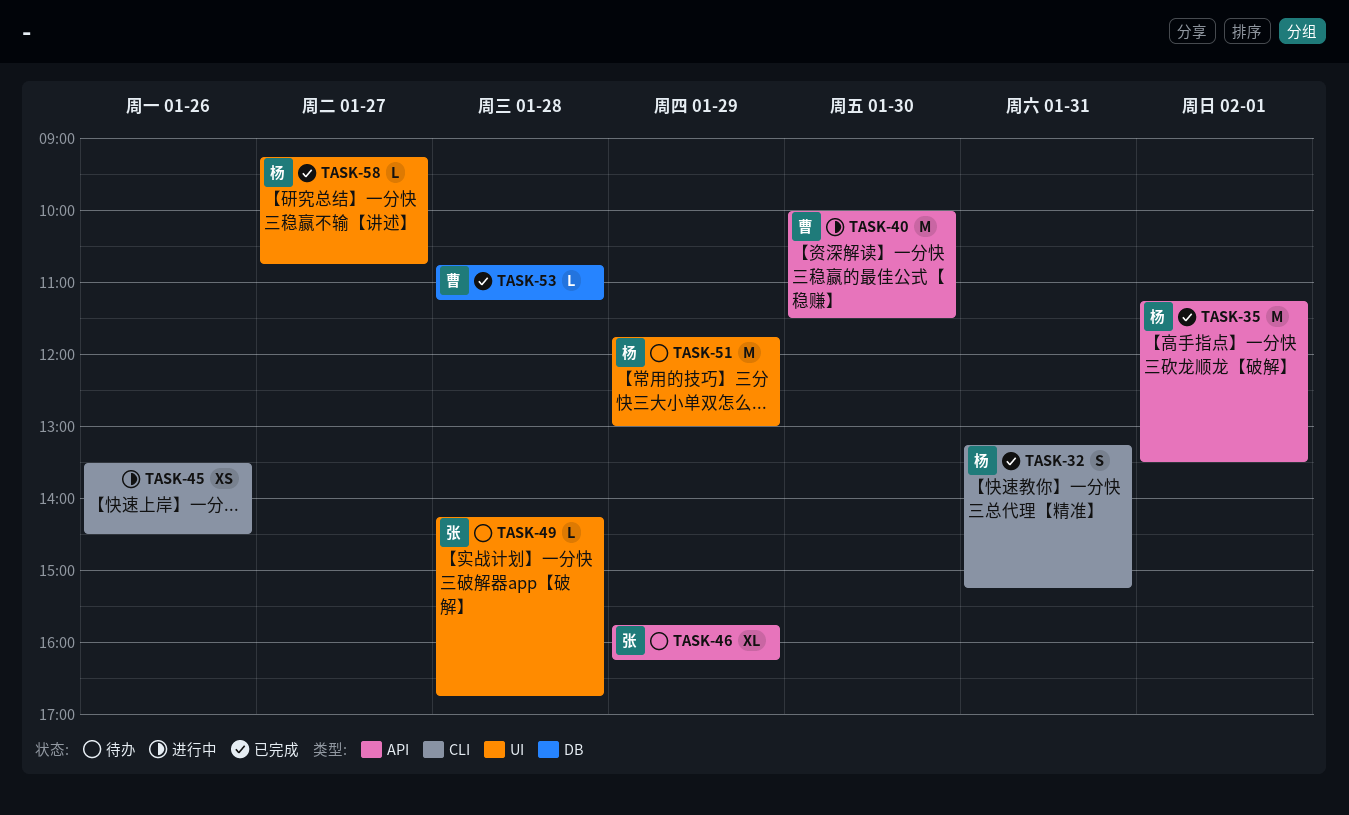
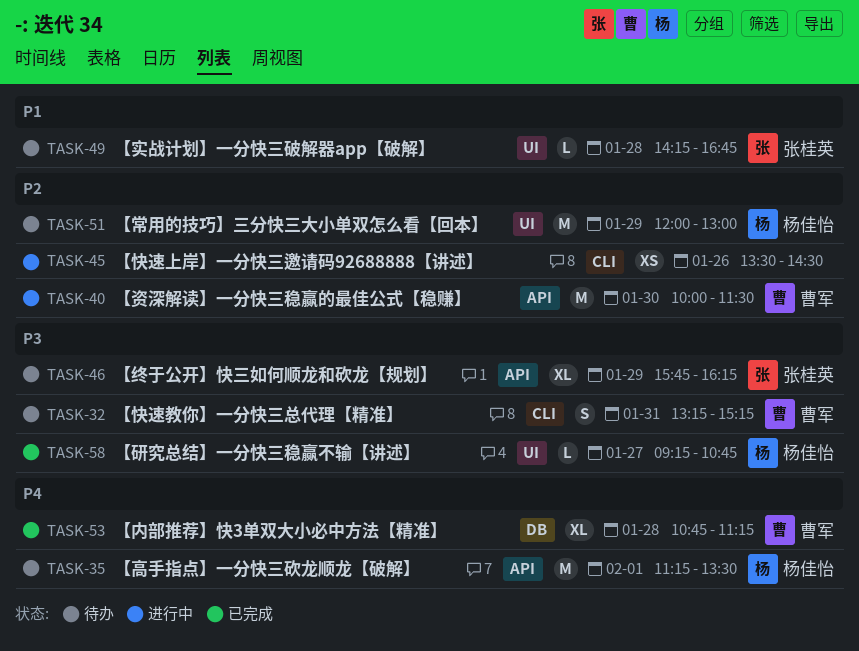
TASK-32, status: 已完成 -> 待办
TASK-32, owner: 杨佳怡 -> 曹军
TASK-35, status: 已完成 -> 待办
TASK-51, begins: 11:45 -> 12:00
TASK-53, estimate: L -> XL

